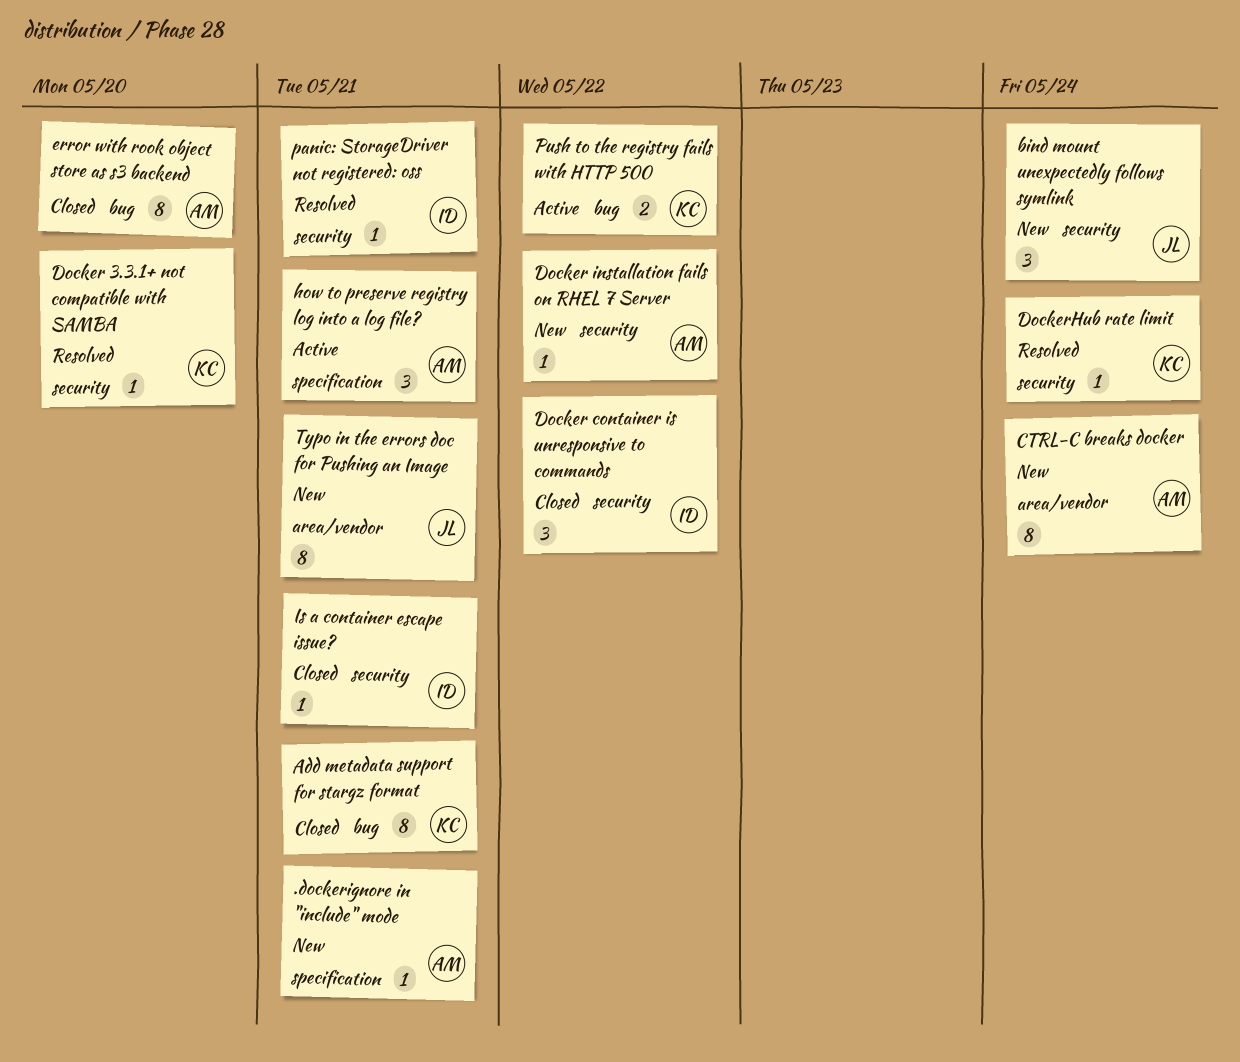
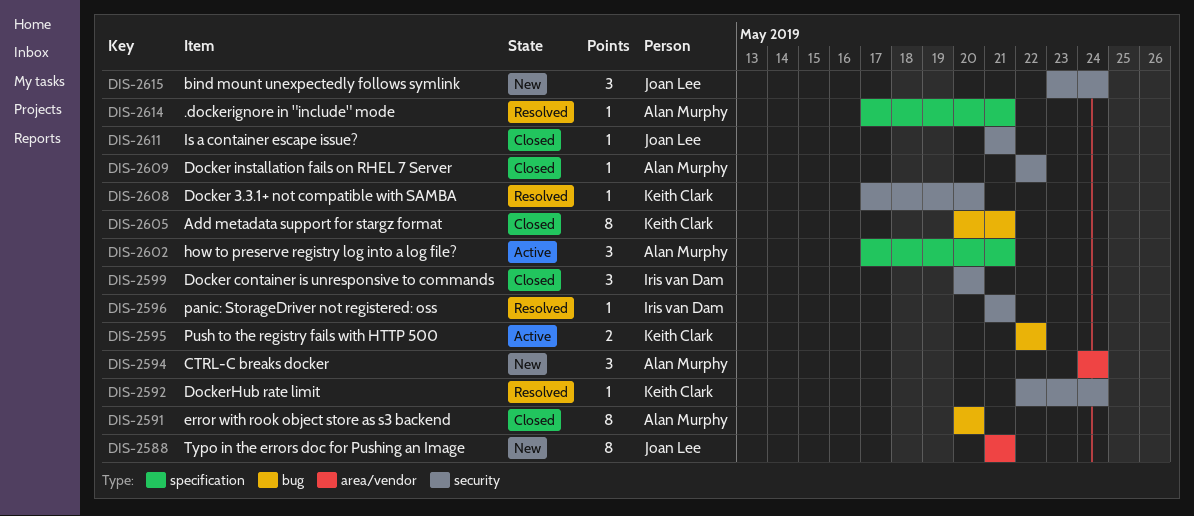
.dockerignore in "include" mode, status: New -> Resolved
CTRL-C breaks docker, estimate: 8 -> 3
Docker container is unresponsive to commands, due: May 22 -> May 20
Docker installation fails on RHEL 7 Server, status: New -> Closed
Is a container escape issue?, owner: Iris van Dam -> Joan Lee

